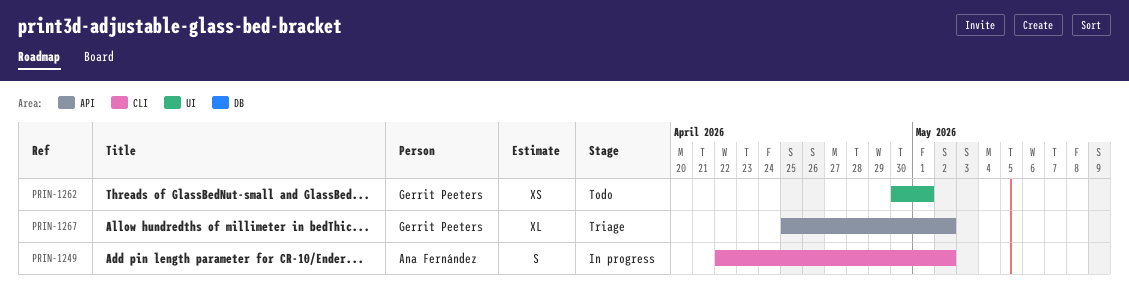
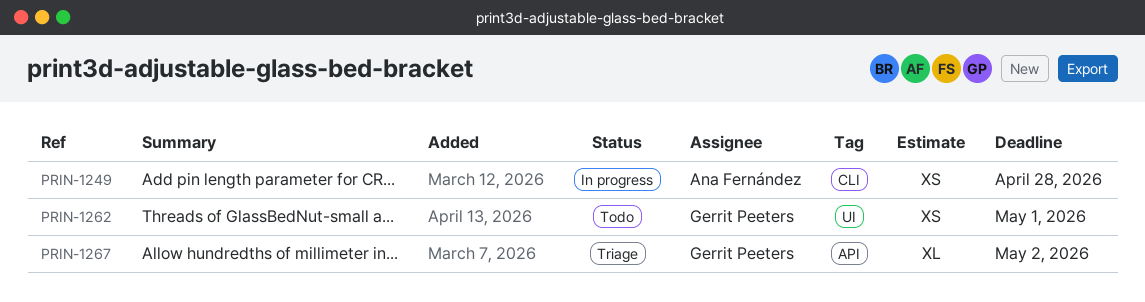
PRIN-1249, estimate: S -> XS
PRIN-1249, due: May 2 -> Apr 28

